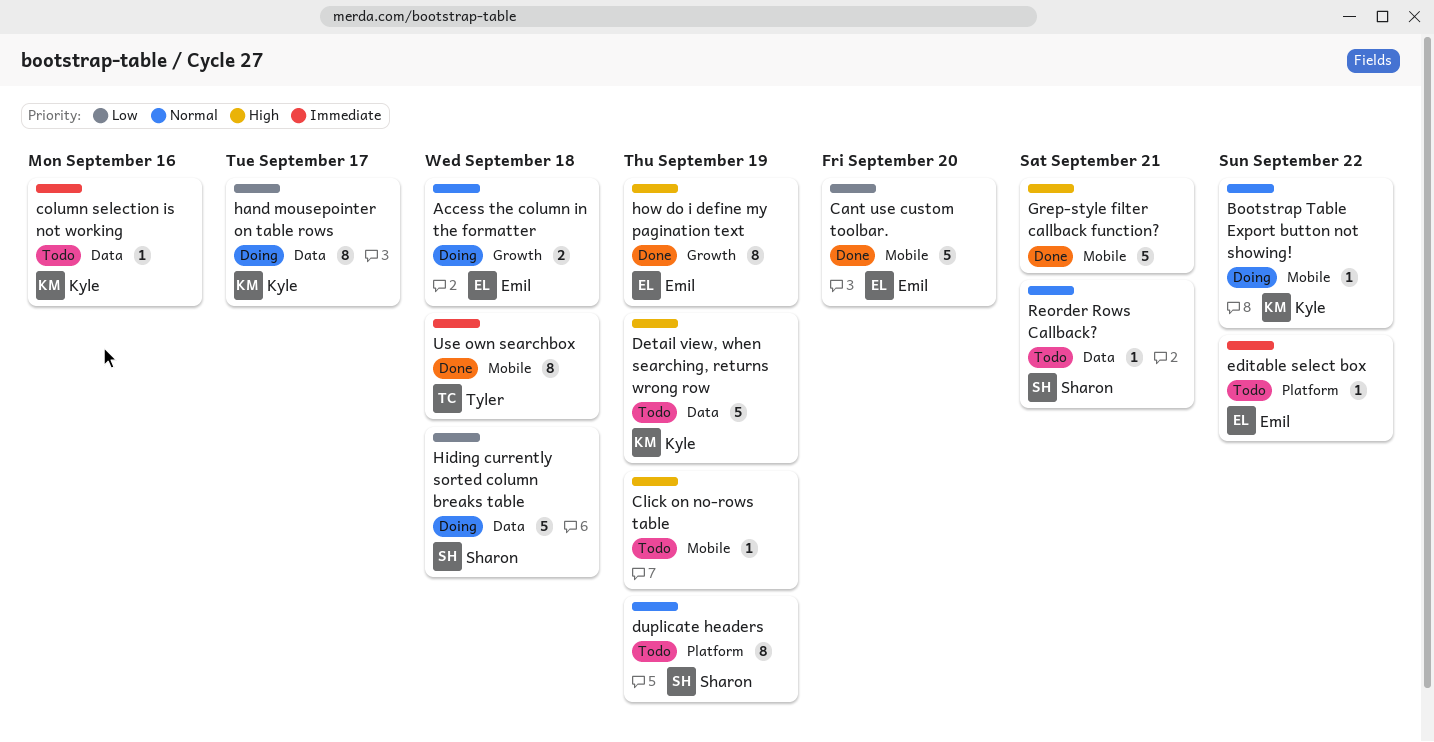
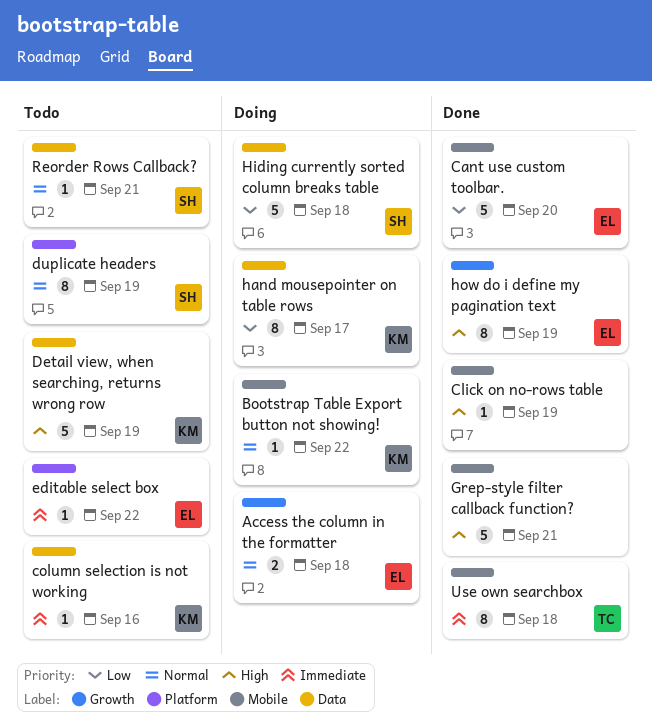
Click on no-rows table, status: Todo -> Done

